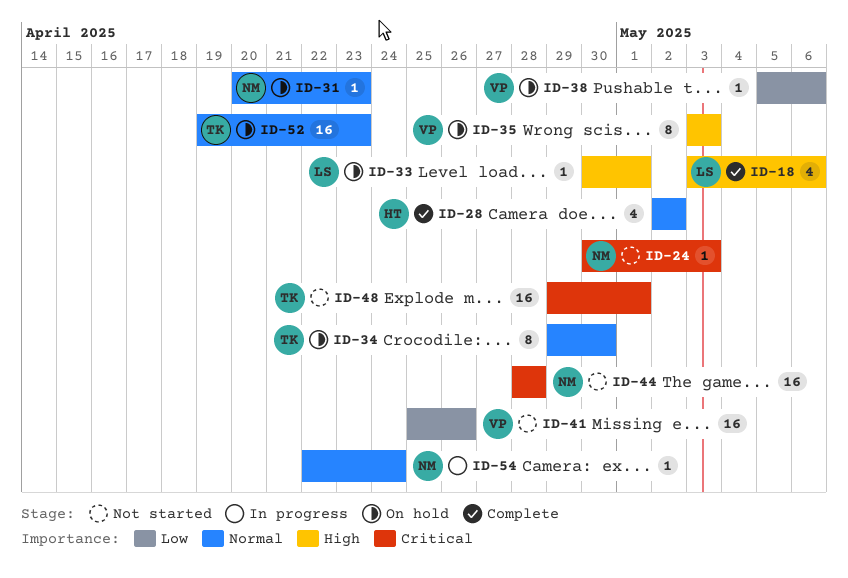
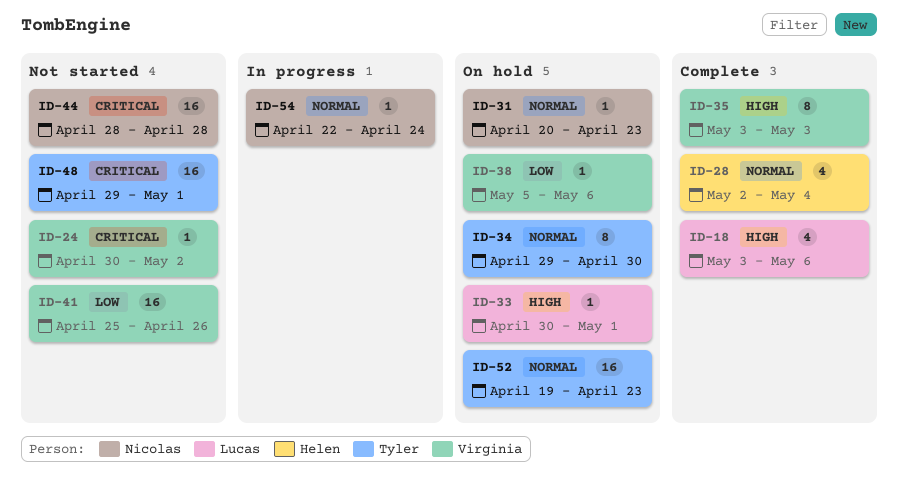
ID-24, owner: Nicolas -> Virginia
ID-24, due: May 3 -> May 2
ID-28, due: May 2 -> May 4
ID-35, status: On hold -> Complete

